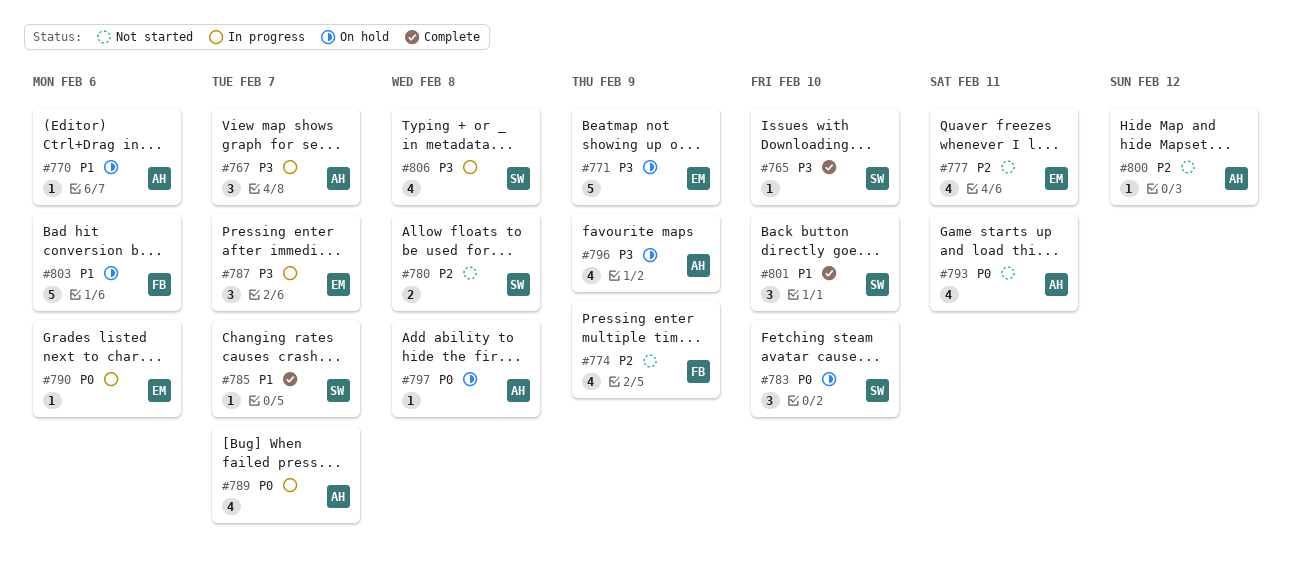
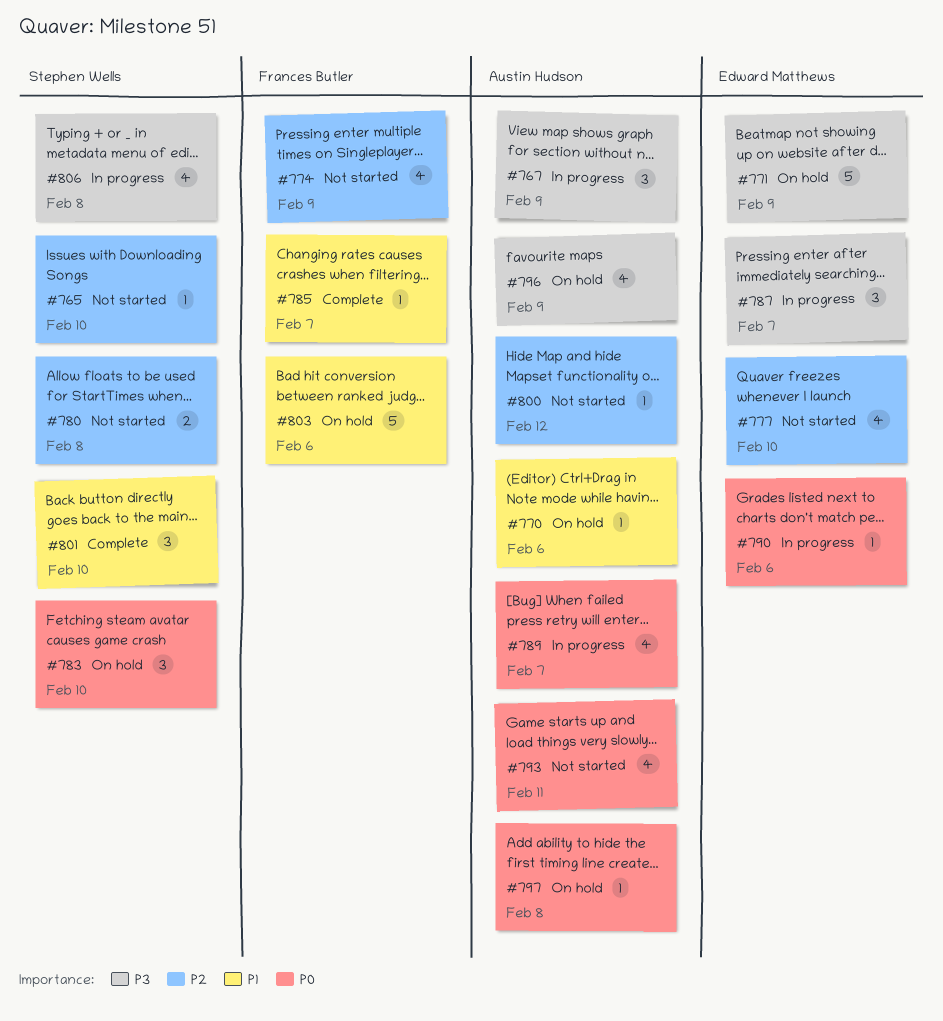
#765, status: Complete -> Not started
#765, priority: P3 -> P2
#767, due: Feb 7 -> Feb 9
#777, due: Feb 11 -> Feb 10
#785, owner: Stephen Wells -> Frances Butler

